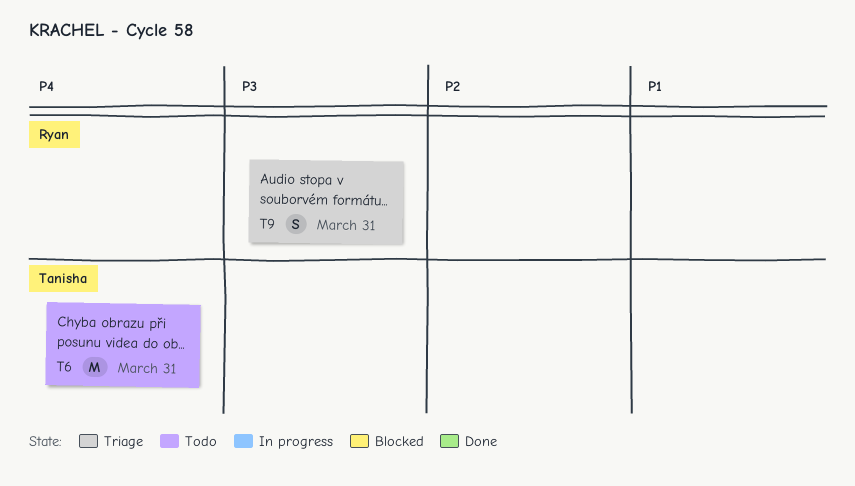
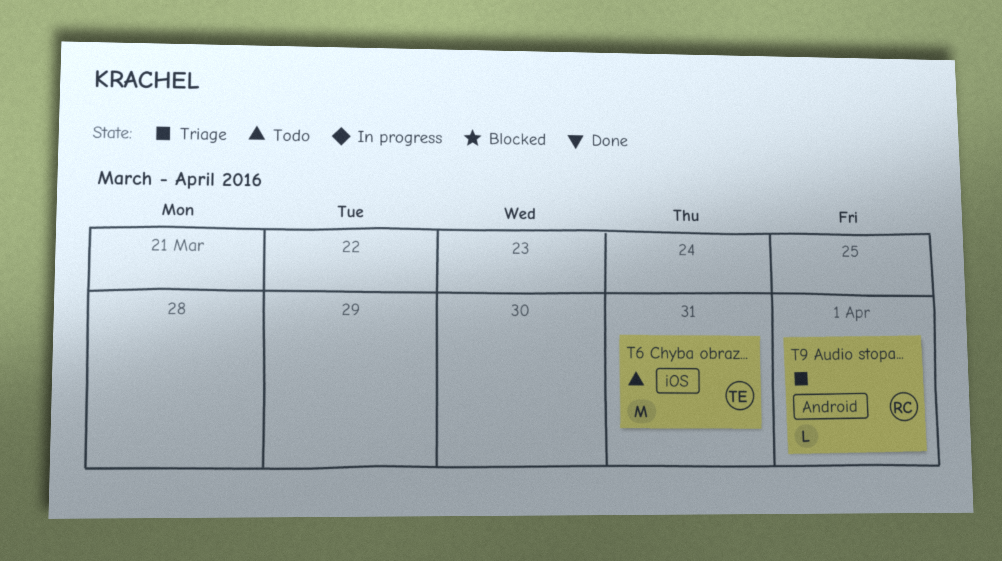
T9, estimate: S -> L
T9, due: Mar 31 -> Apr 1

